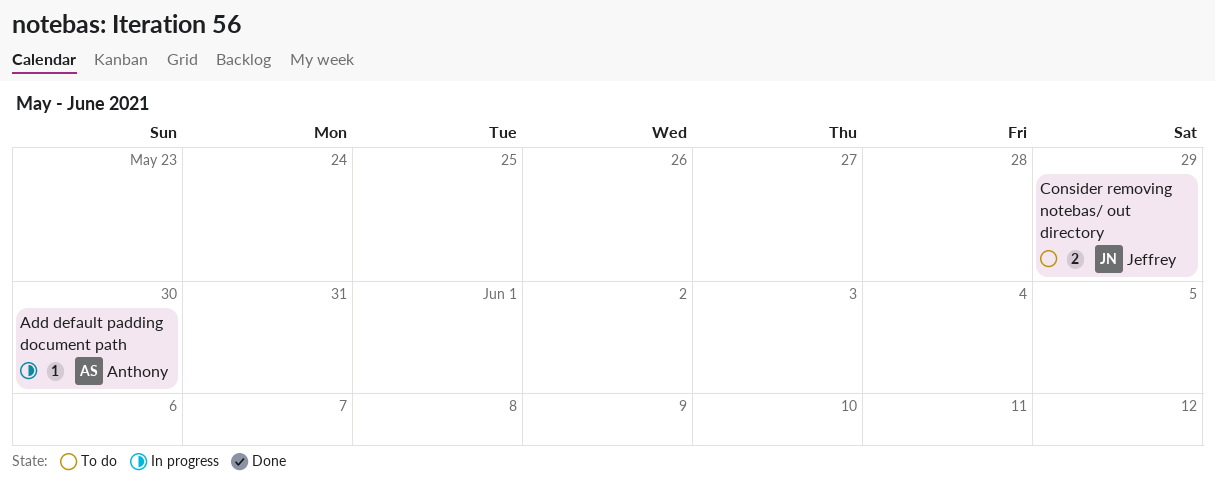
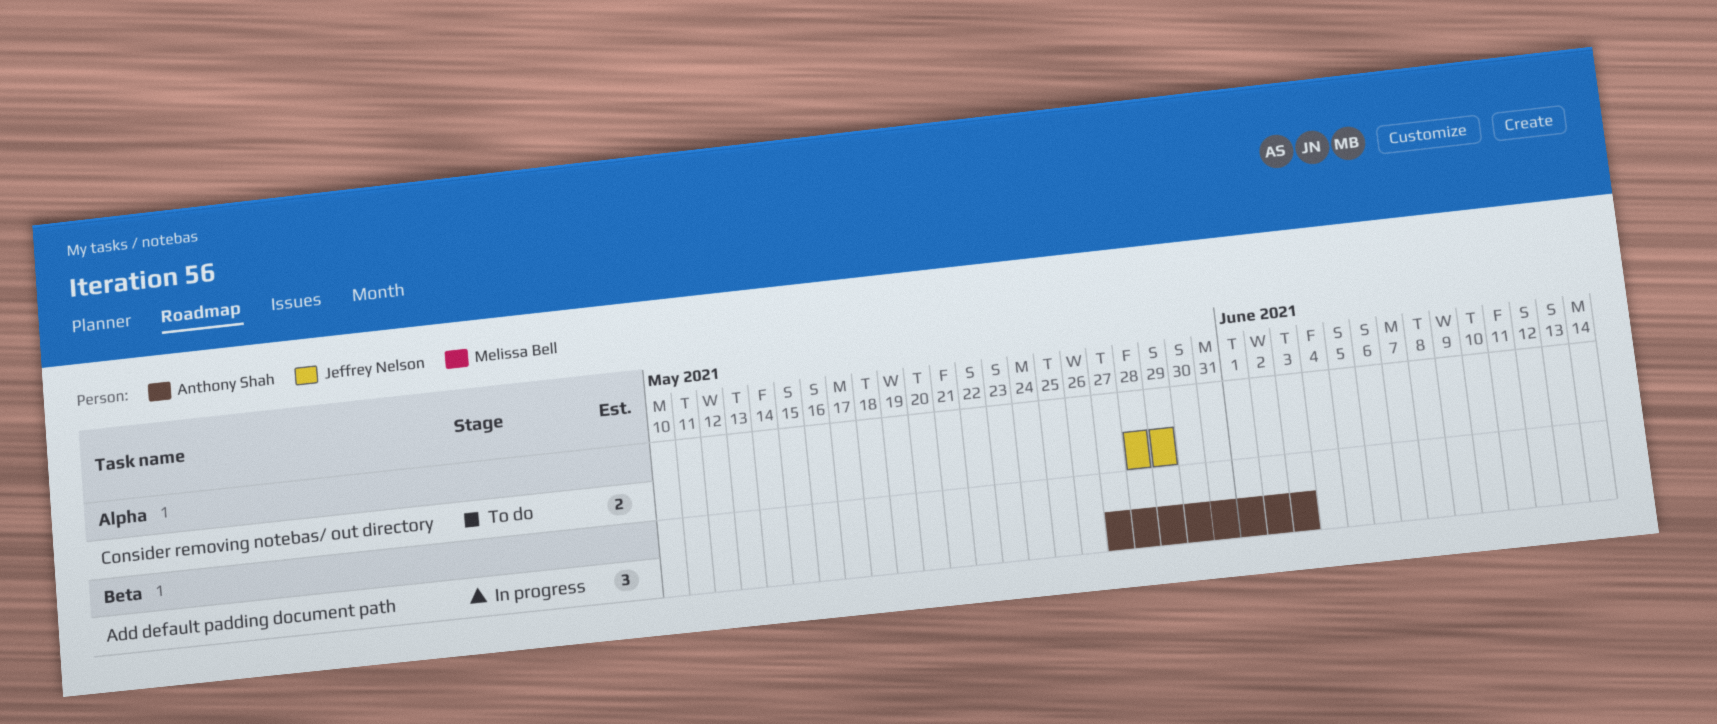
Add default padding document path, estimate: 1 -> 3
Add default padding document path, due: May 30 -> Jun 3

